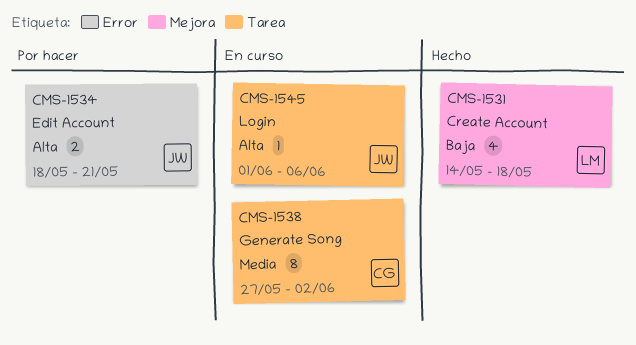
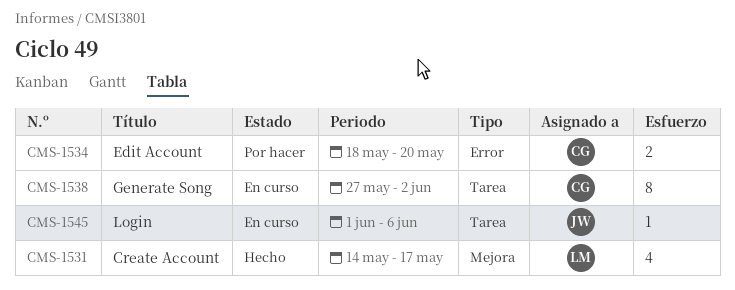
CMS-1531, due: May 18 -> May 17
CMS-1534, owner: JW -> CG
CMS-1534, due: May 21 -> May 20

